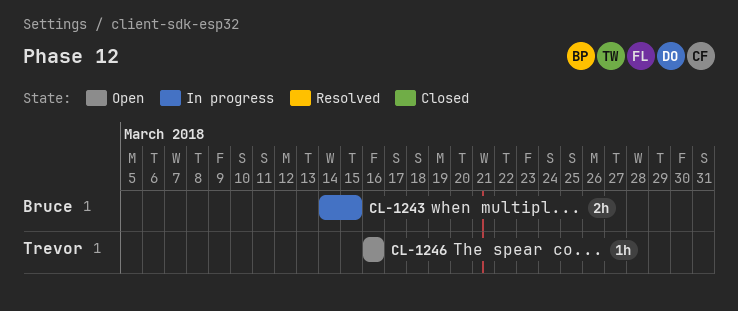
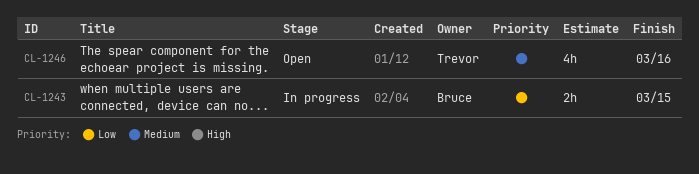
CL-1246, estimate: 1h -> 4h

